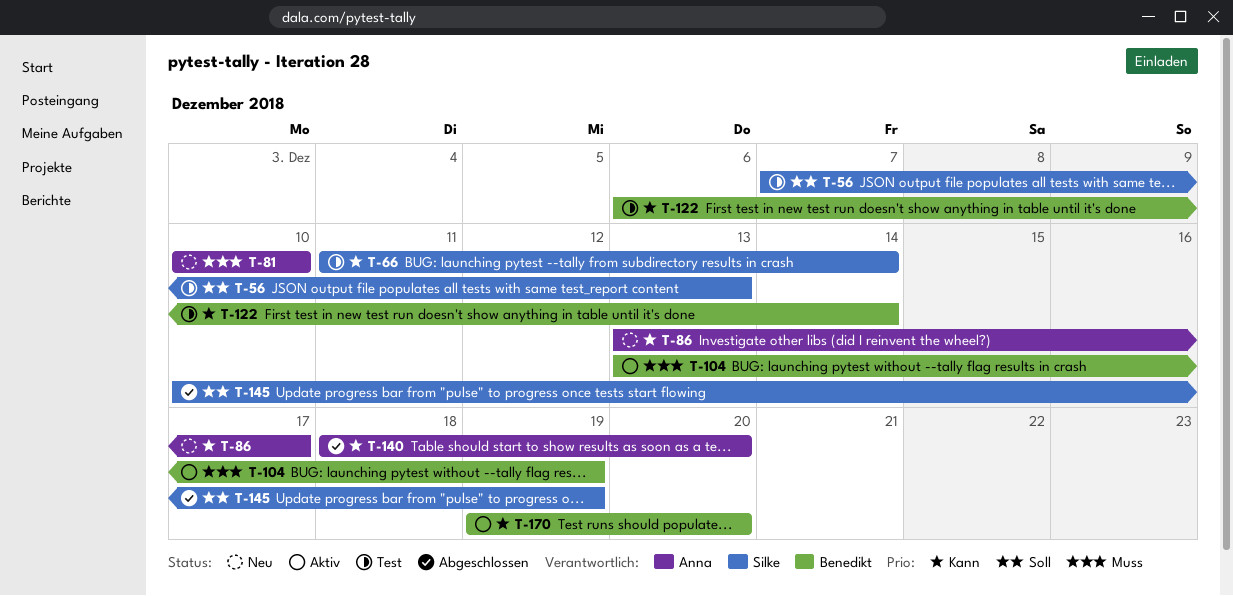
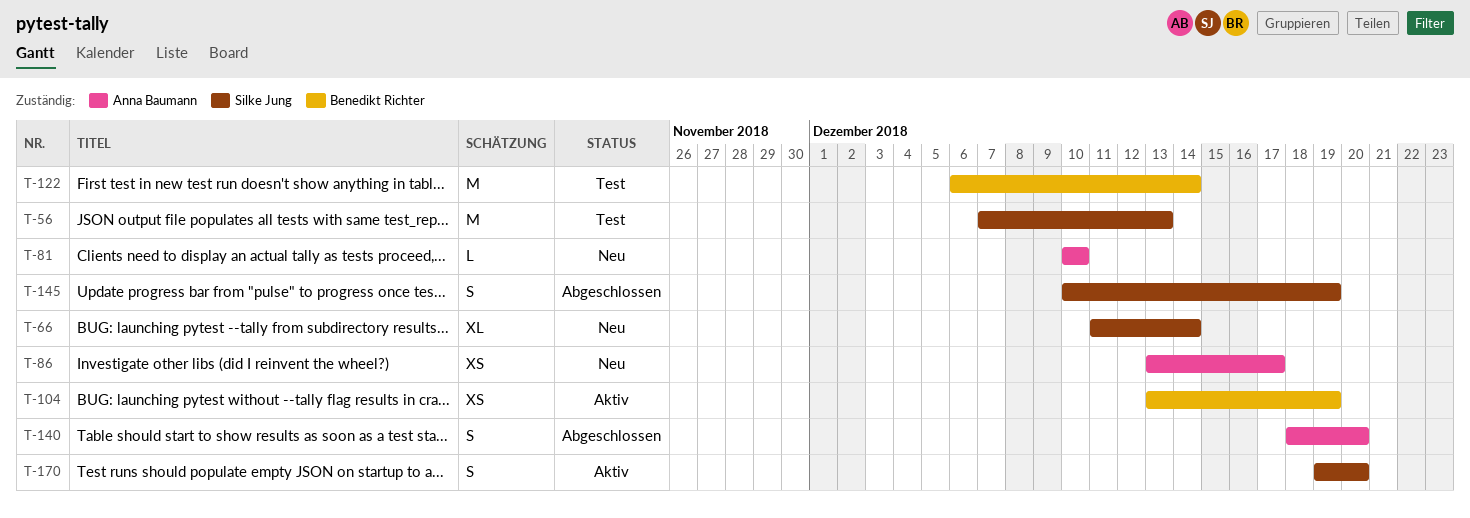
T-66, status: Test -> Neu
T-170, owner: Benedikt Richter -> Silke Jung

